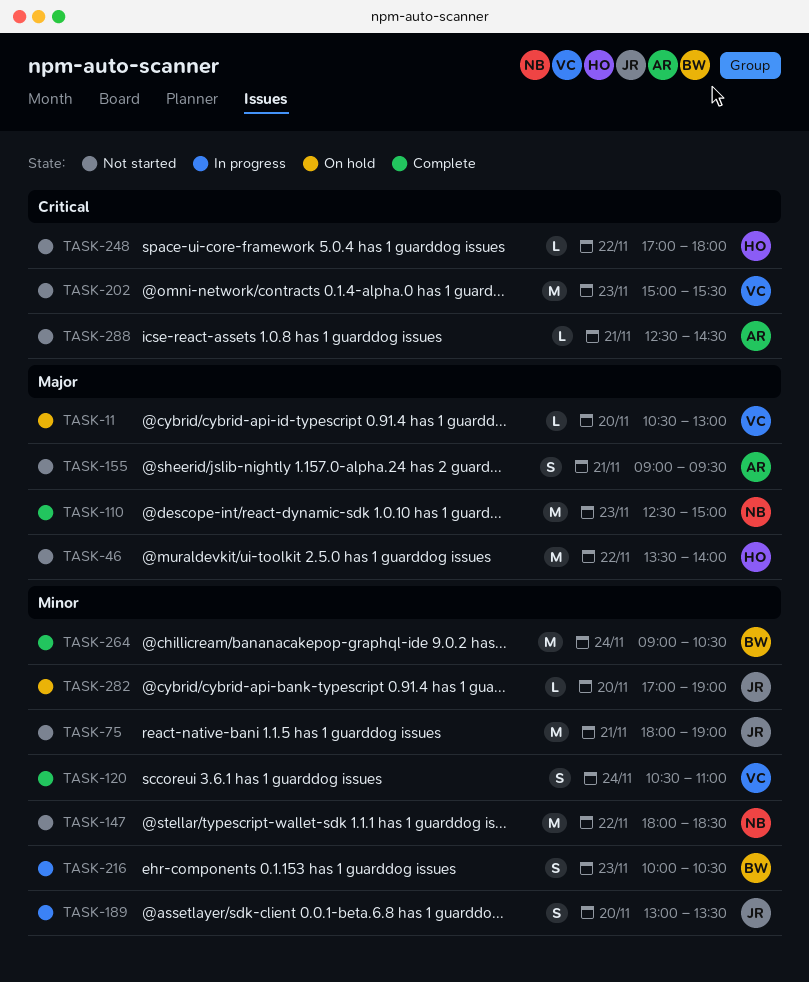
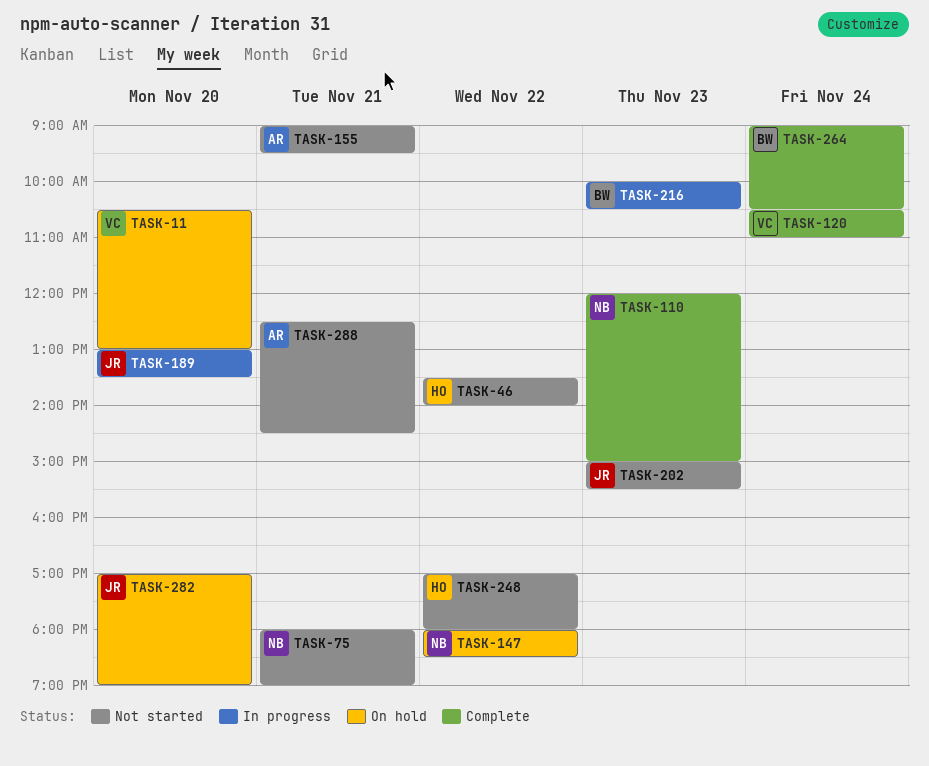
TASK-75, owner: JR -> NB
TASK-110, begins: 12:30 -> 12:00
TASK-147, status: Not started -> On hold
TASK-202, owner: VC -> JR

